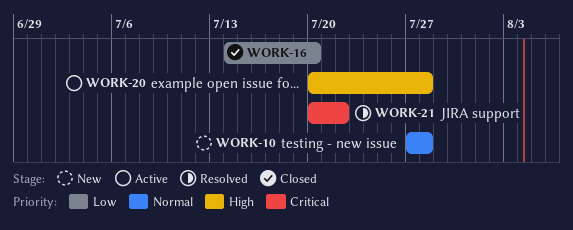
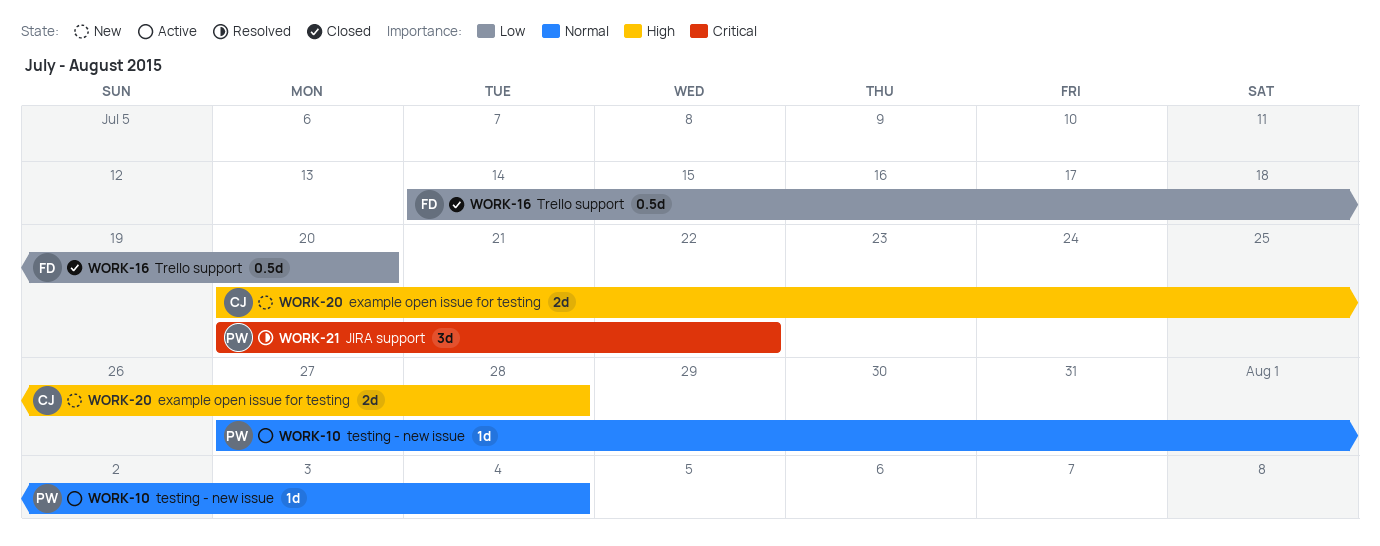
WORK-10, status: New -> Active
WORK-10, due: Jul 28 -> Aug 4
WORK-20, status: Active -> New

